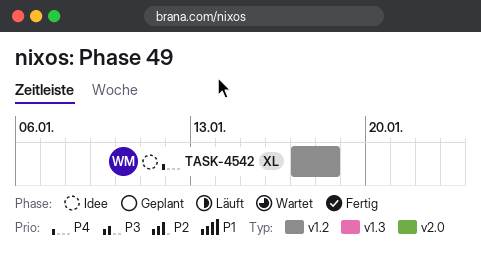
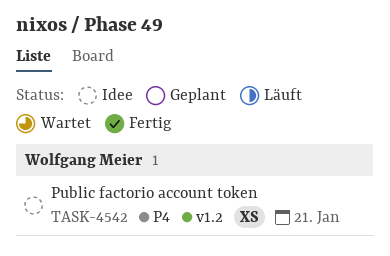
TASK-4542, estimate: XL -> XS
TASK-4542, due: Jan 18 -> Jan 21

